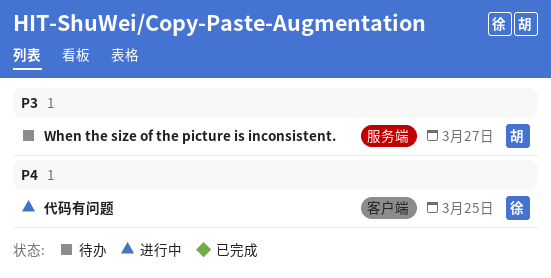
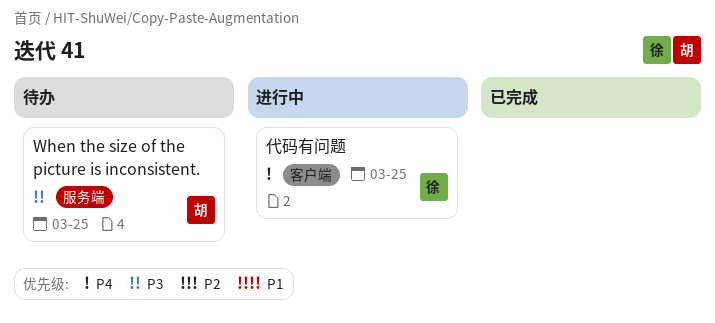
When the size of the picture is inconsistent., due: Mar 27 -> Mar 25

